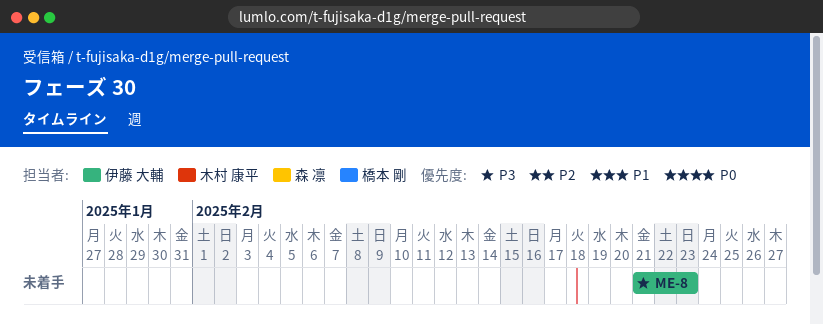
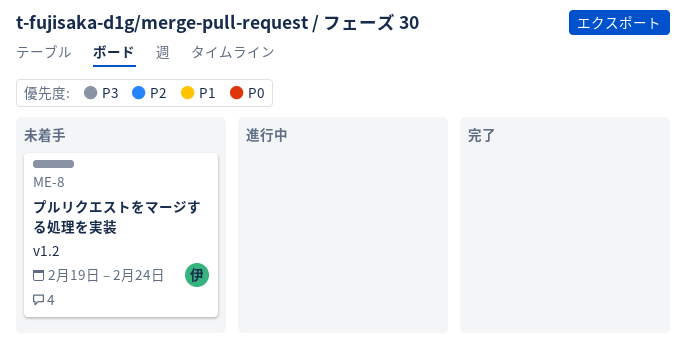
ME-8, start: Feb 21 -> Feb 19
ME-8, due: Feb 23 -> Feb 24

